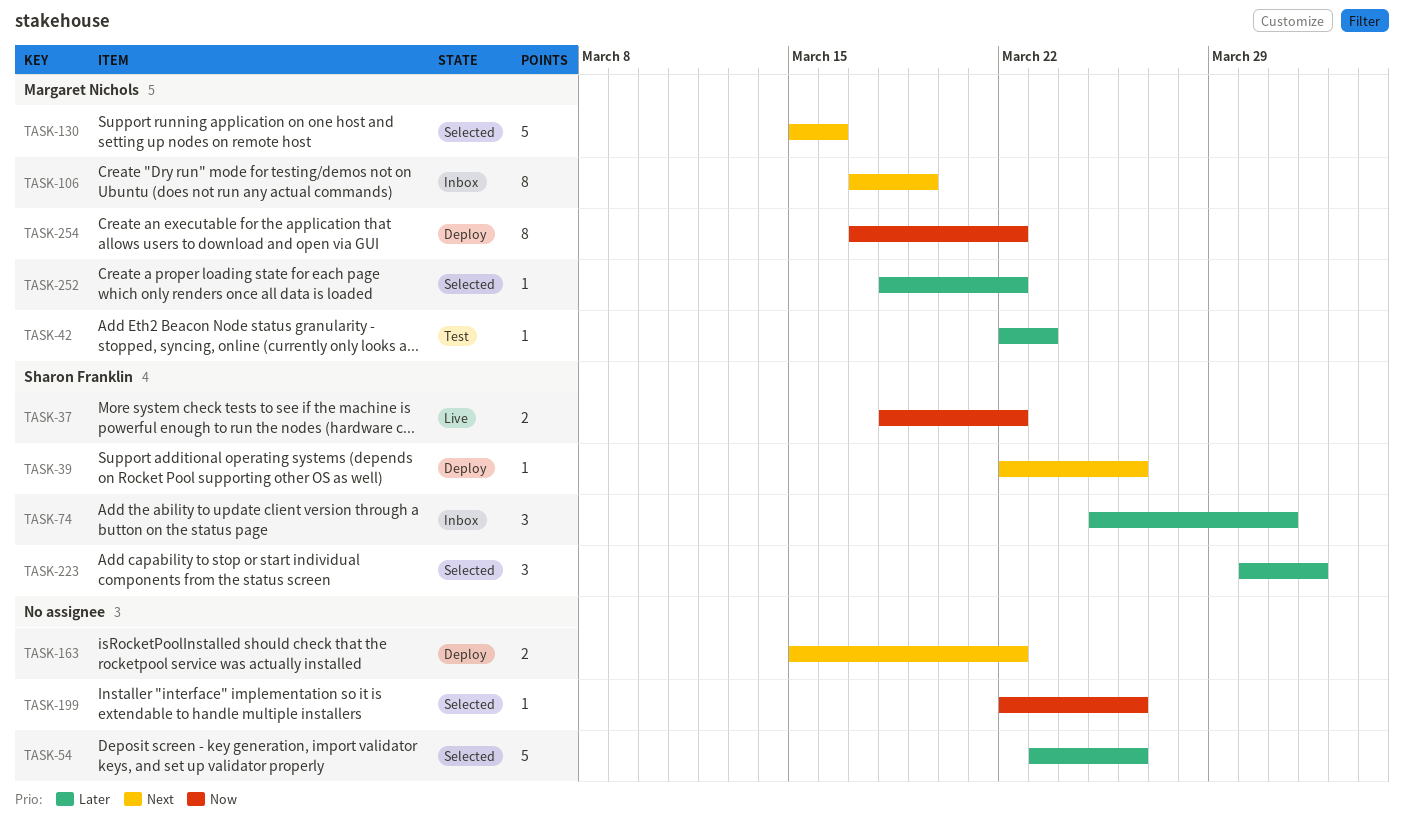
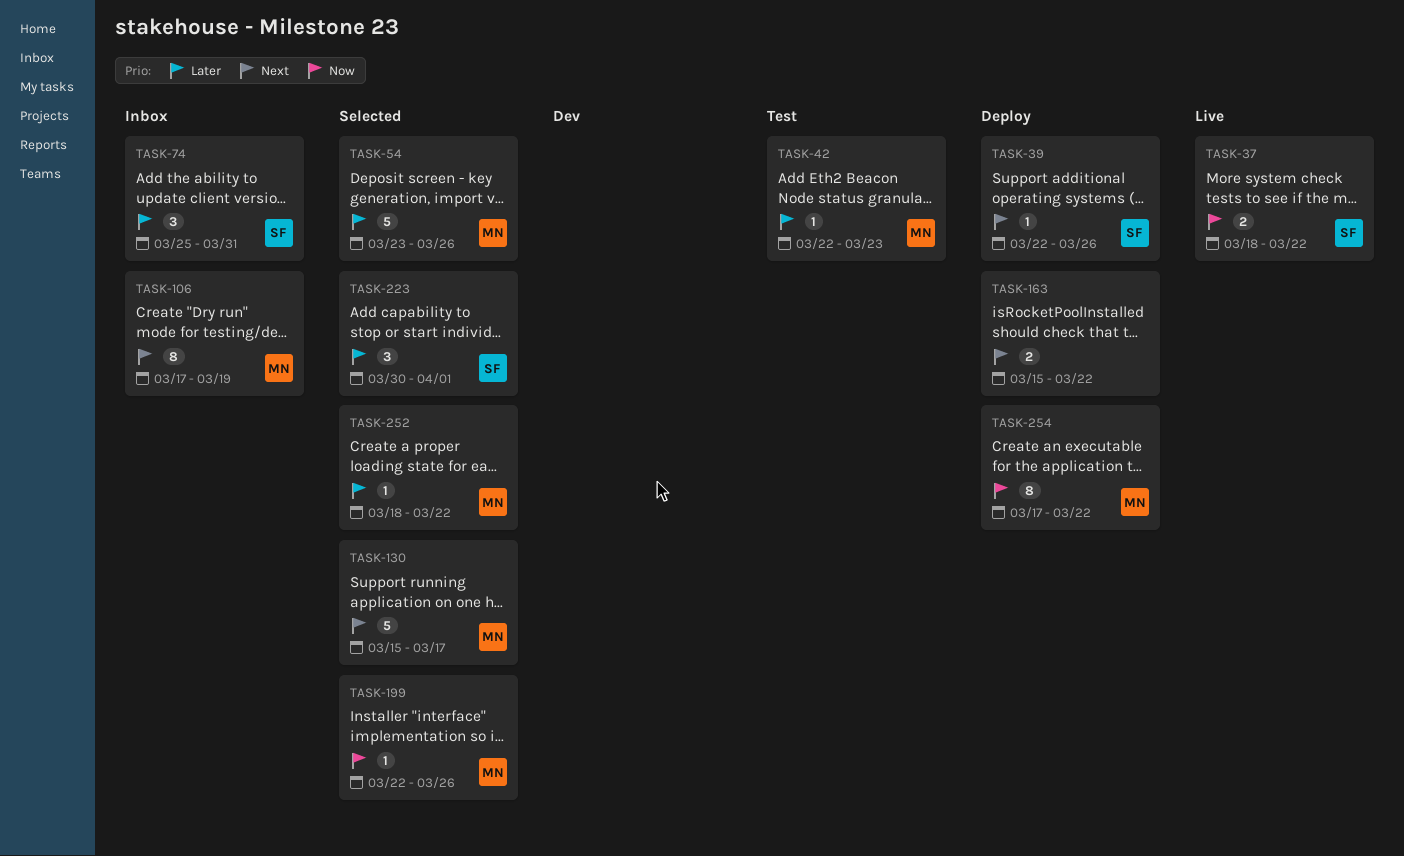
TASK-54, owner: none -> Margaret Nichols
TASK-130, due: Mar 16 -> Mar 17
TASK-199, owner: none -> Margaret Nichols

